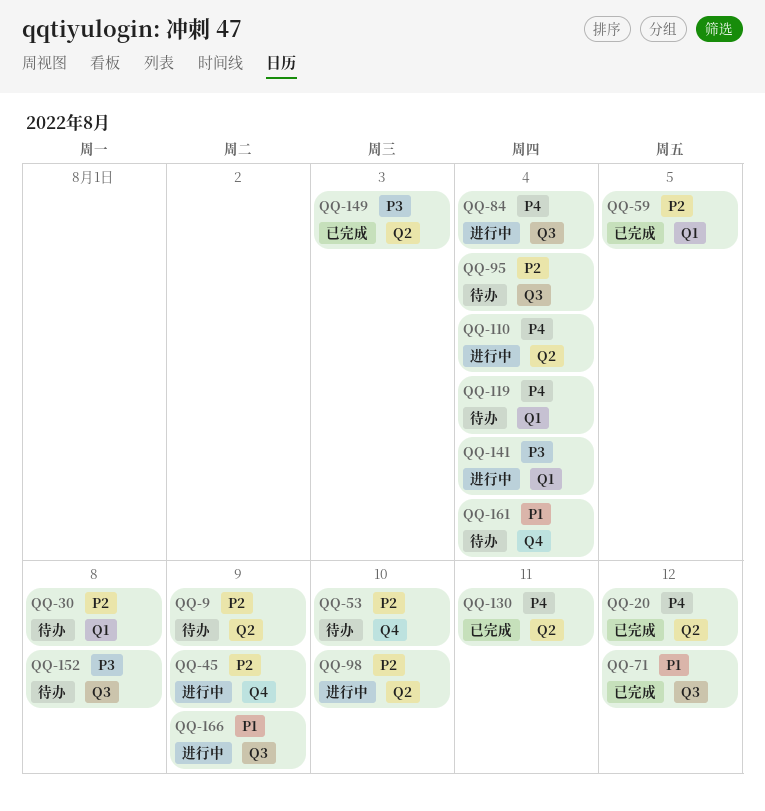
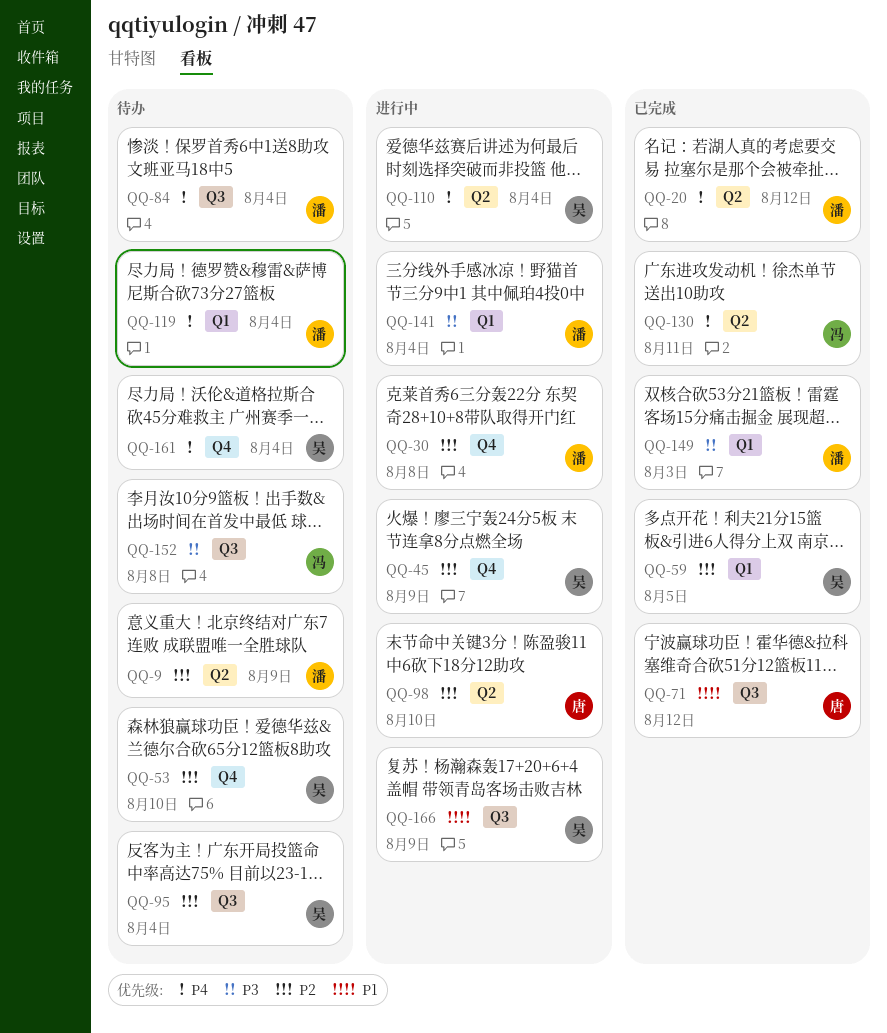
QQ-30, status: 待办 -> 进行中
QQ-30, label: Q1 -> Q4
QQ-84, status: 进行中 -> 待办
QQ-149, label: Q2 -> Q1
QQ-161, priority: P1 -> P4

